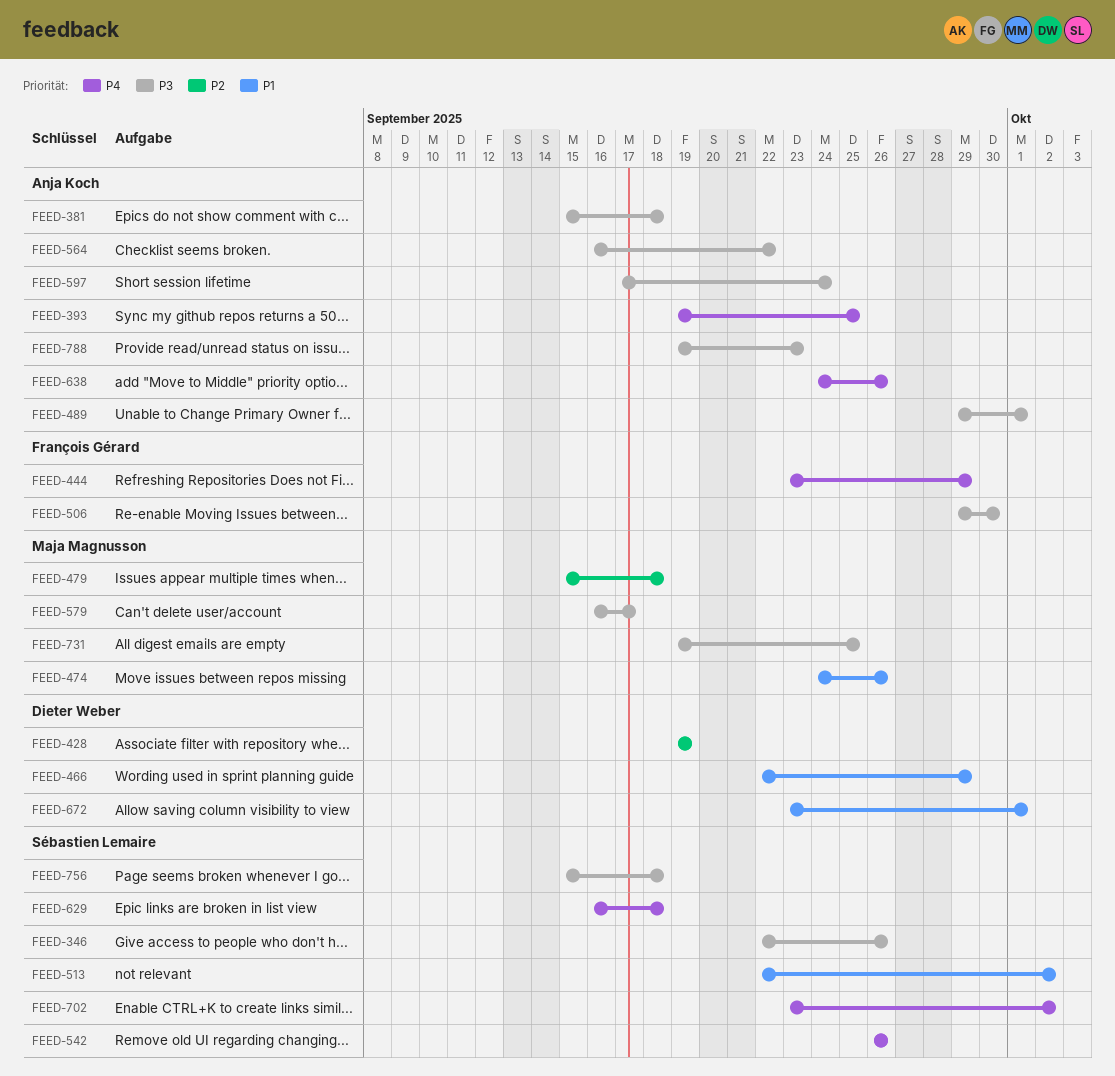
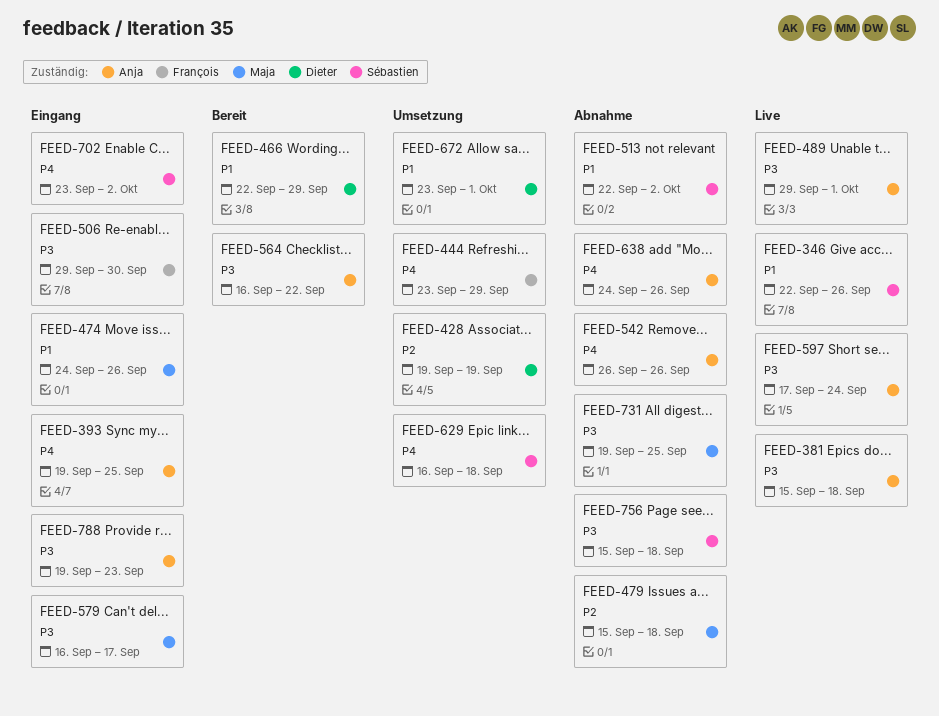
FEED-346, priority: P3 -> P1
FEED-542, owner: Sébastien Lemaire -> Anja Koch

